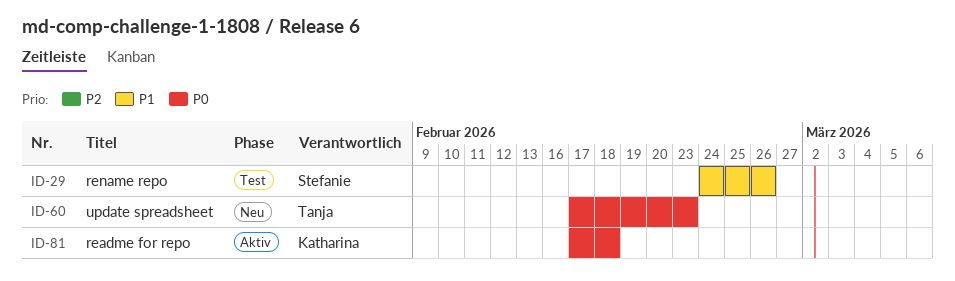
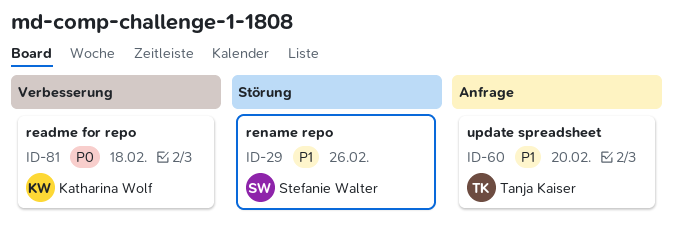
ID-60, priority: P0 -> P1
ID-60, due: Feb 23 -> Feb 20

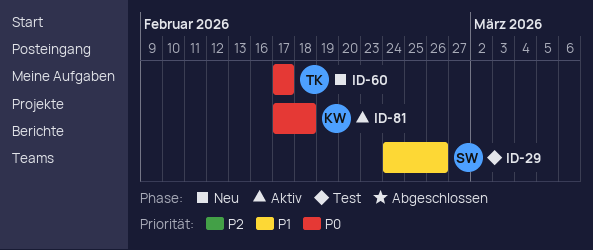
ID-60, priority: P1 -> P0
ID-60, due: Feb 20 -> Feb 17

